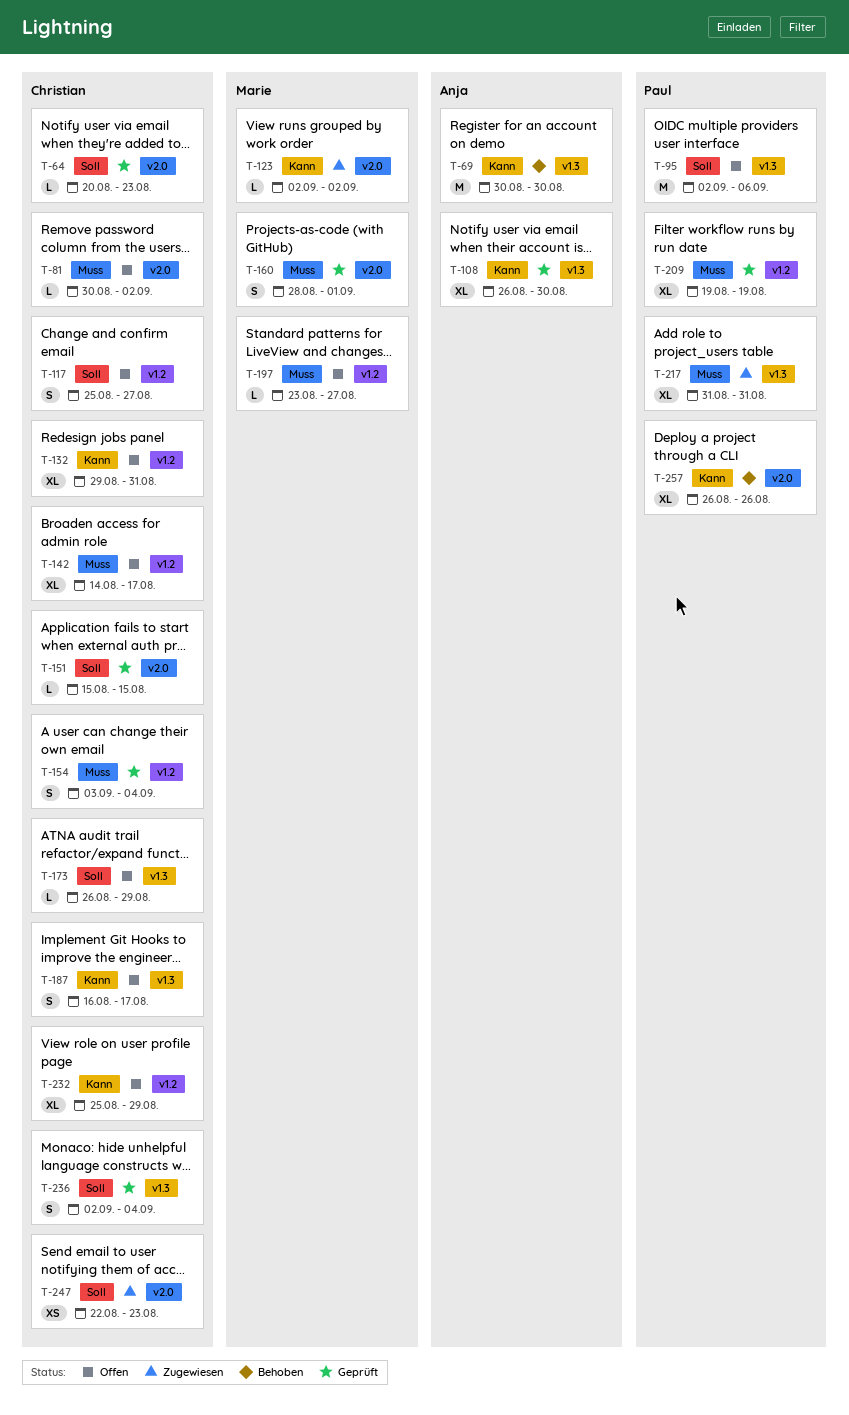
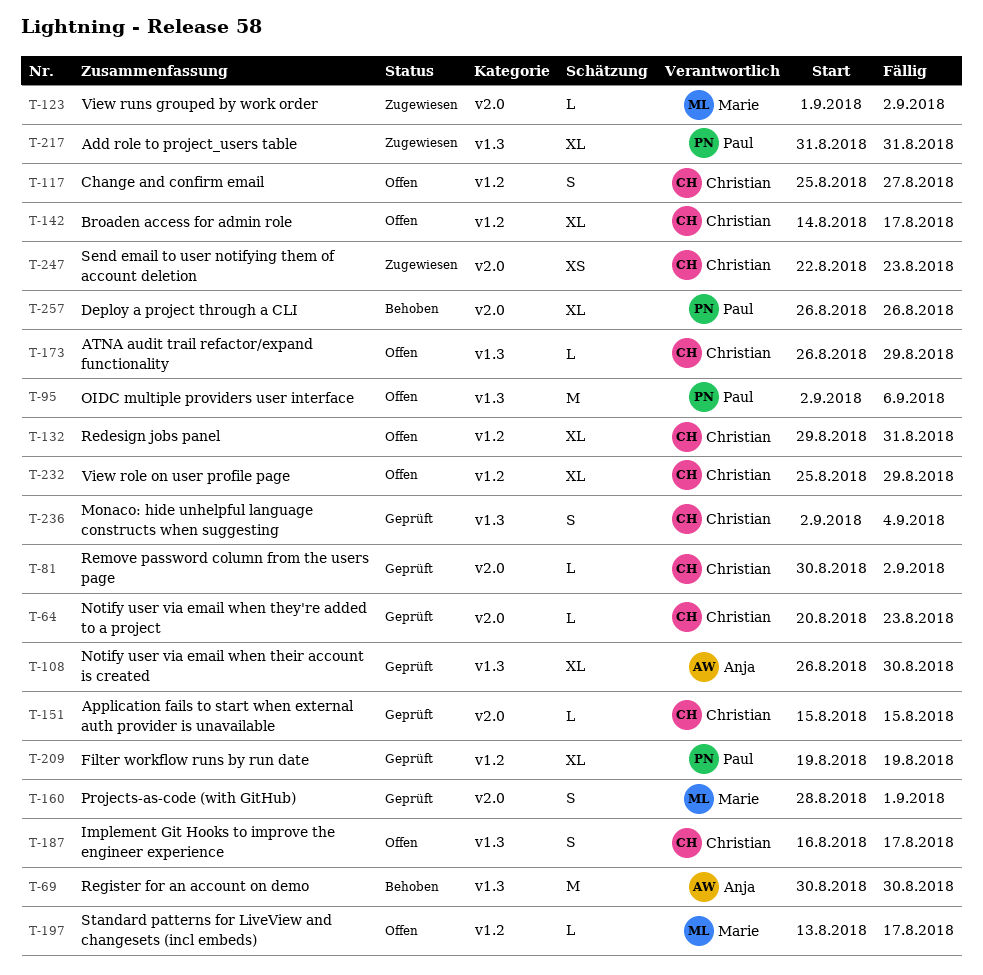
T-81, status: Offen -> Geprüft
T-123, start: Sep 2 -> Sep 1
T-154: present -> none
T-197, start: Aug 23 -> Aug 13
T-197, due: Aug 27 -> Aug 17

